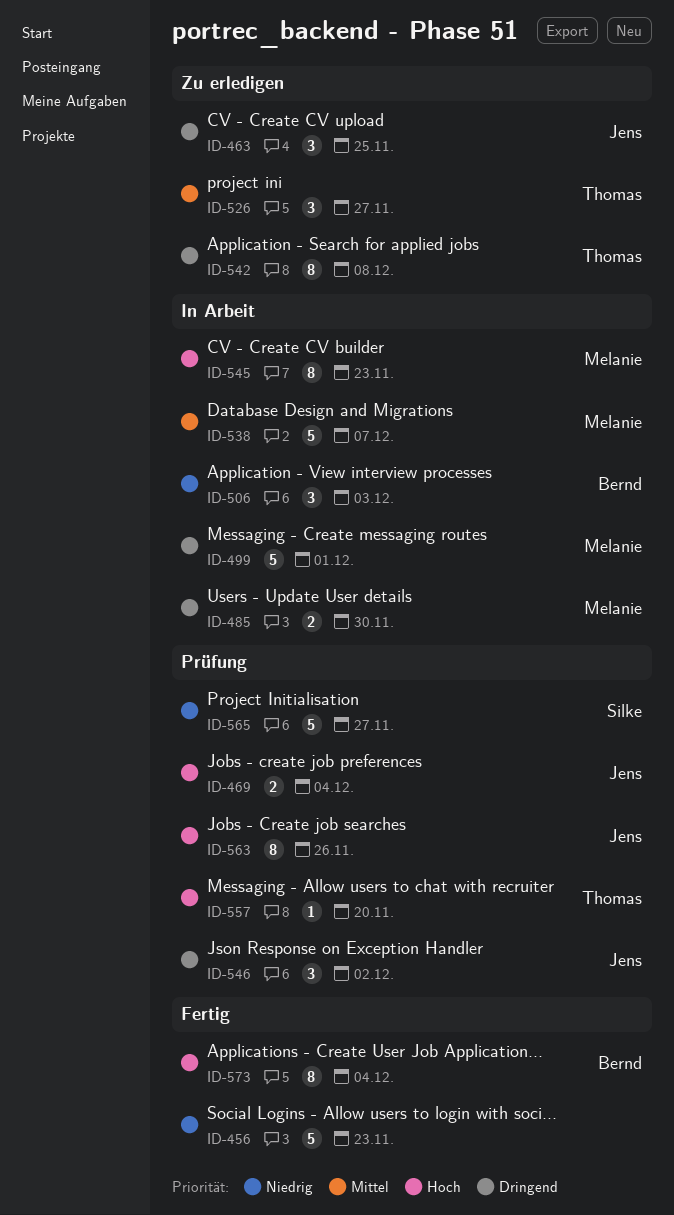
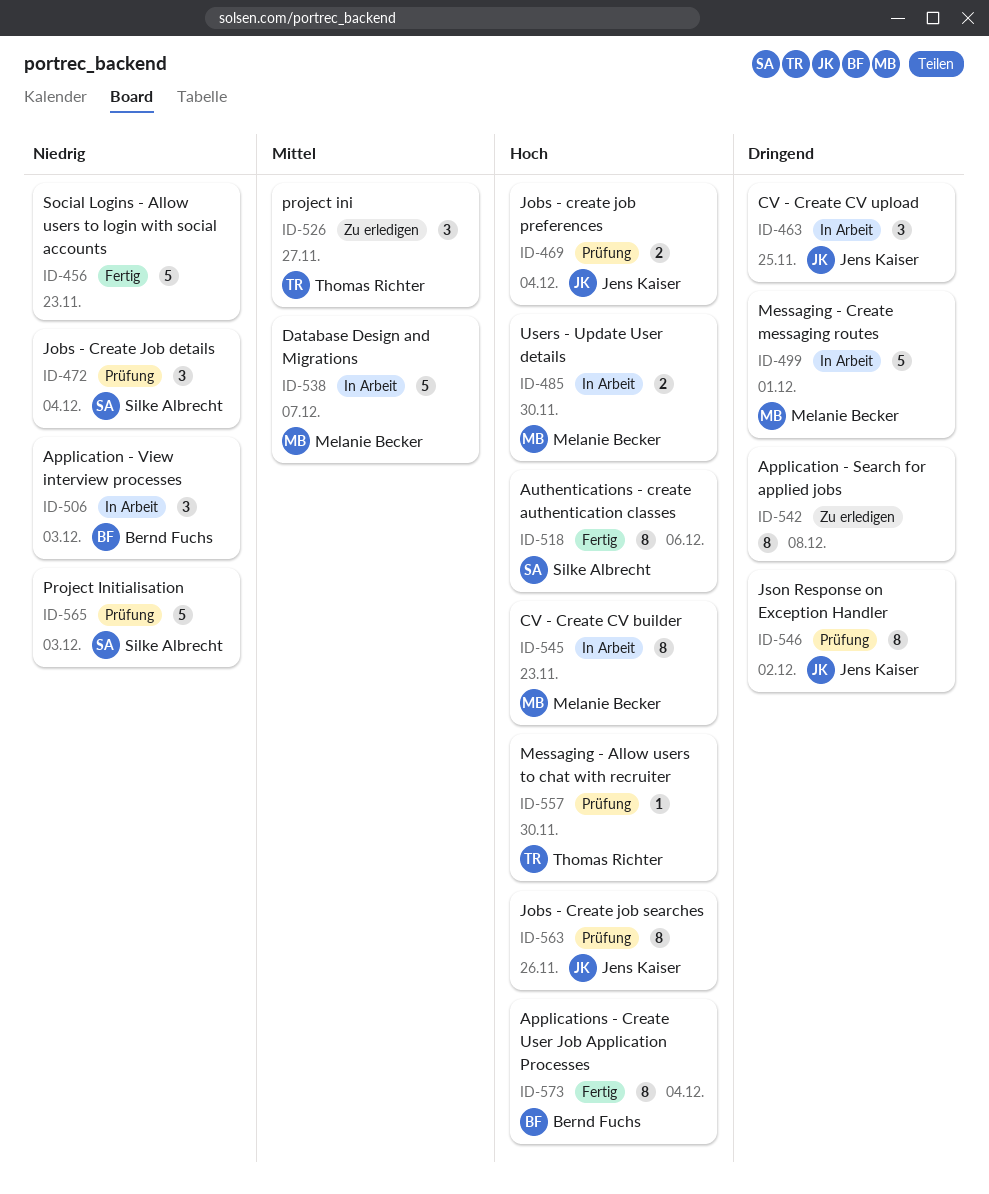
ID-463, status: Zu erledigen -> In Arbeit
ID-472: none -> present
ID-485, priority: Dringend -> Hoch
ID-518: none -> present
ID-542, owner: Thomas Richter -> none
ID-546, estimate: 3 -> 8
ID-557, due: Nov 20 -> Nov 30
ID-565, due: Nov 27 -> Dec 3

